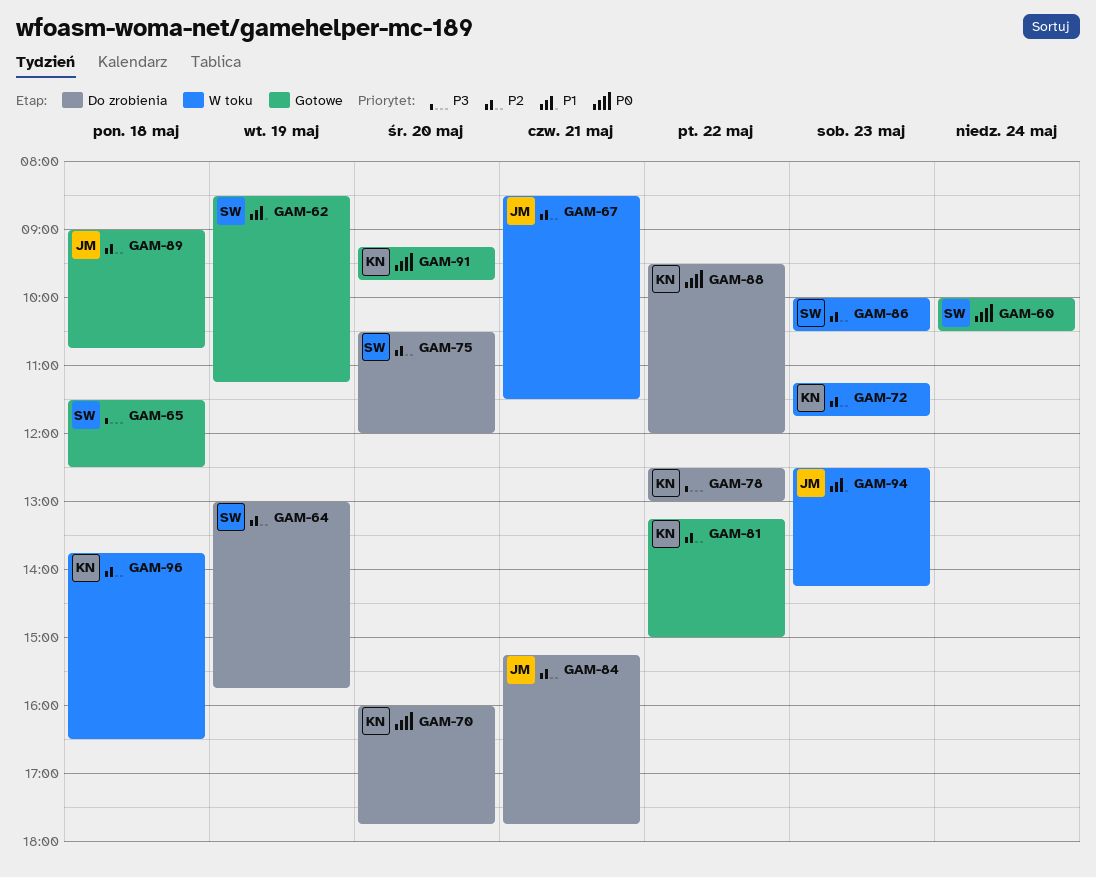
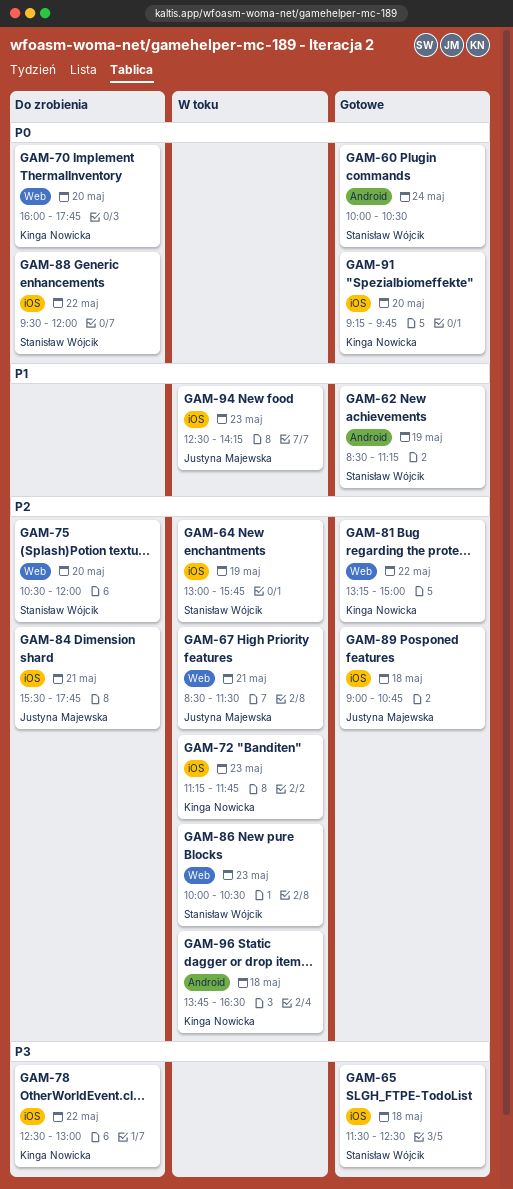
GAM-64, status: Do zrobienia -> W toku
GAM-84, begins: 15:15 -> 15:30
GAM-88, owner: Kinga Nowicka -> Stanisław Wójcik

